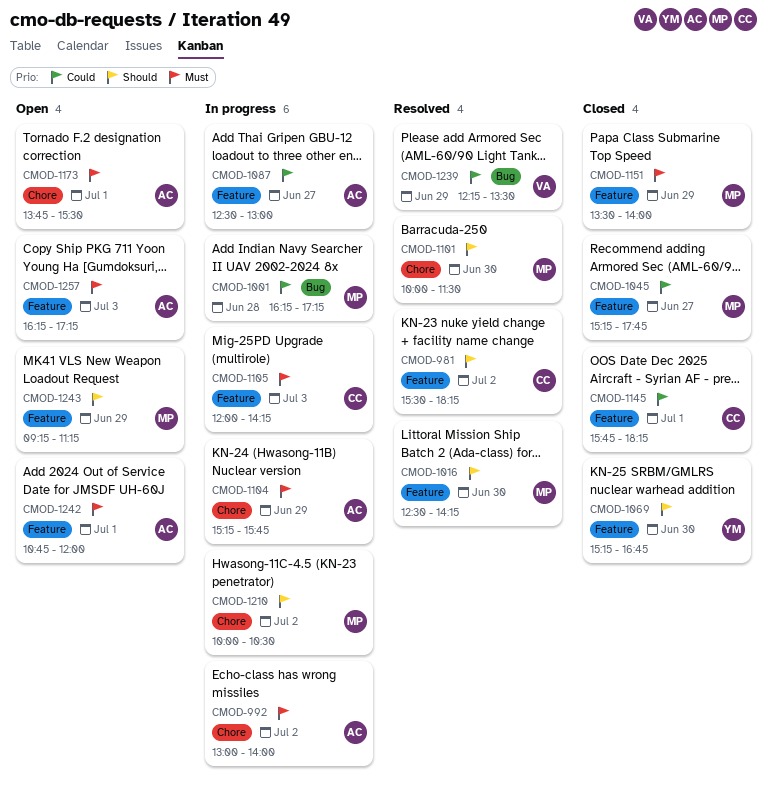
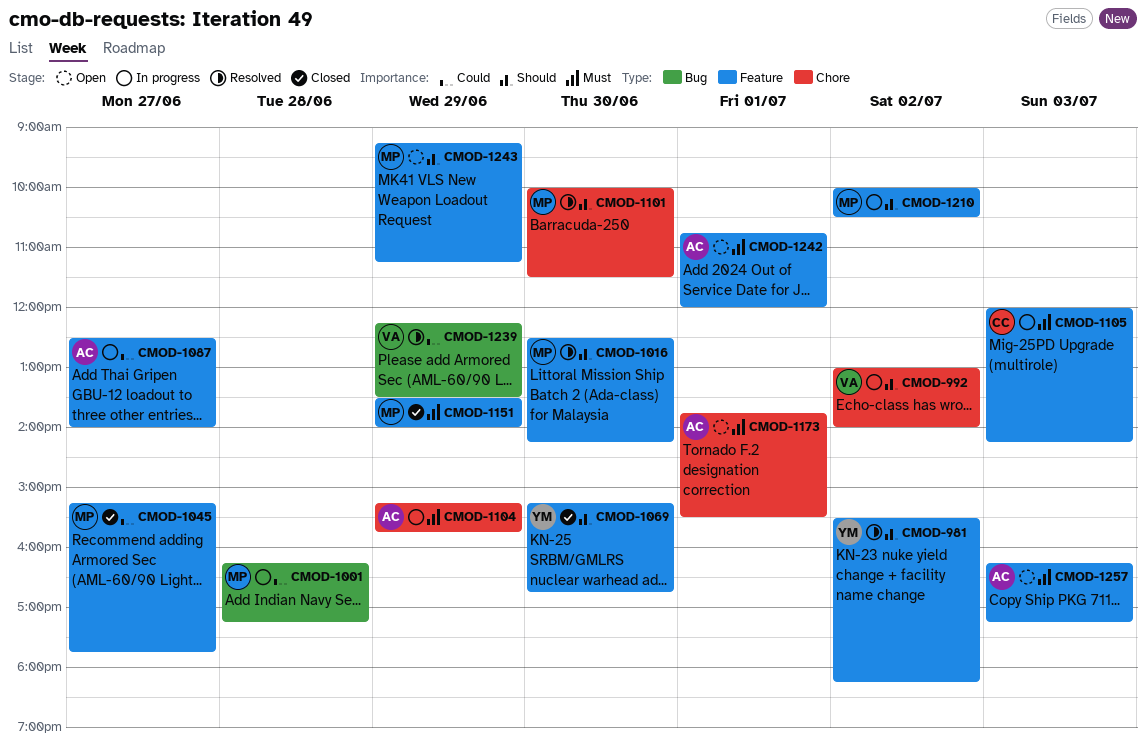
CMOD-981, owner: CC -> YM
CMOD-992, owner: AC -> VA
CMOD-992, priority: Must -> Should
CMOD-1087, ends: 13:00 -> 14:00
CMOD-1145: present -> none
CMOD-1210, label: Chore -> Feature

